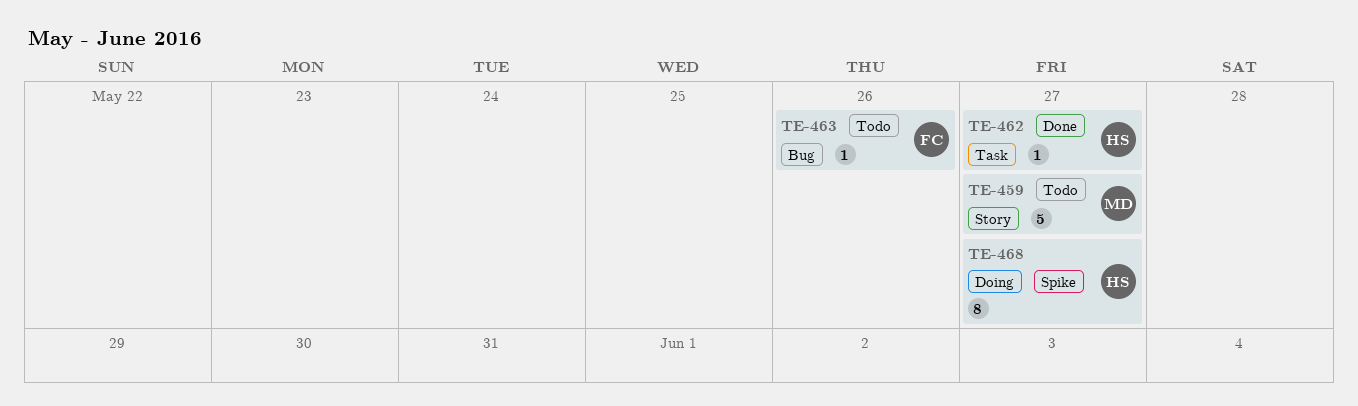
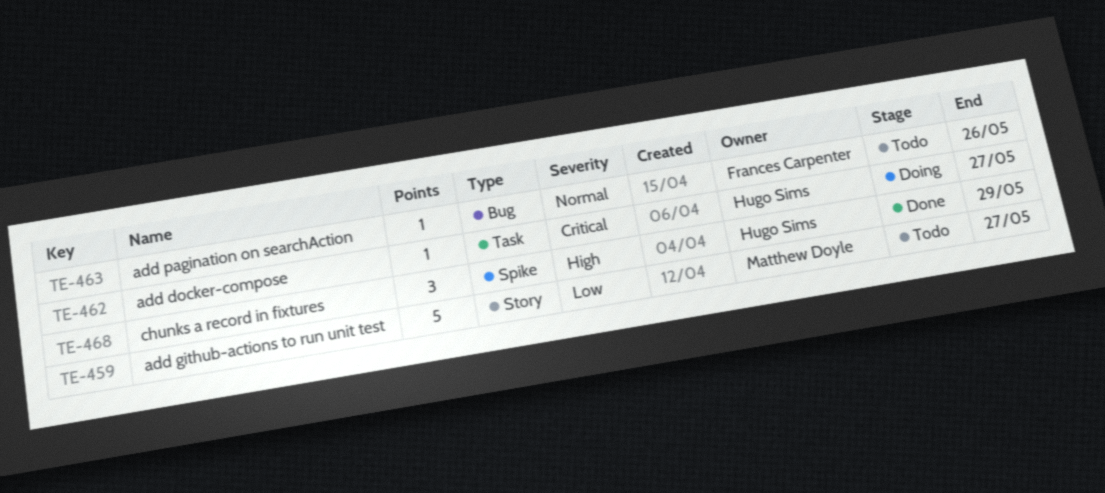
TE-462, status: Done -> Doing
TE-468, status: Doing -> Done
TE-468, estimate: 8 -> 3
TE-468, due: May 27 -> May 29

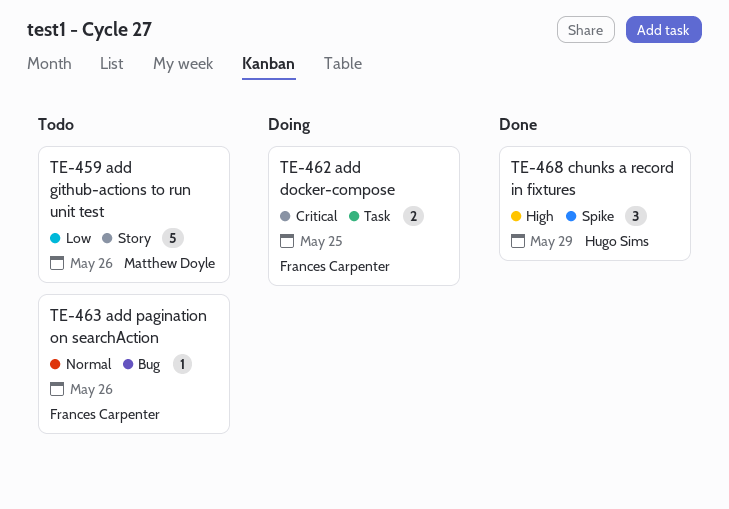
TE-459, due: May 27 -> May 26
TE-462, owner: Hugo Sims -> Frances Carpenter
TE-462, estimate: 1 -> 2
TE-462, due: May 27 -> May 25

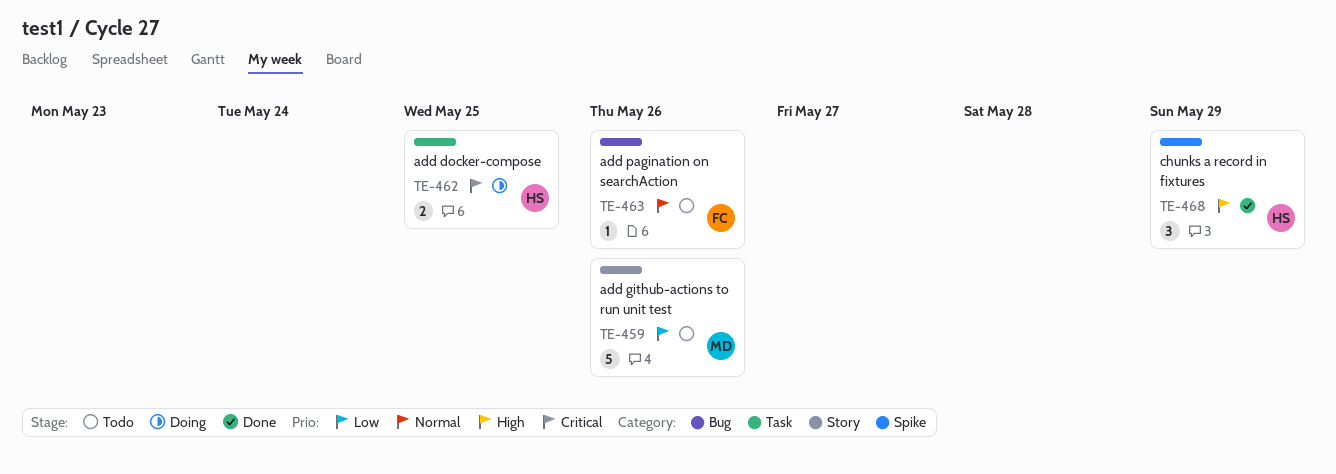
TE-462, owner: Frances Carpenter -> Hugo Sims

